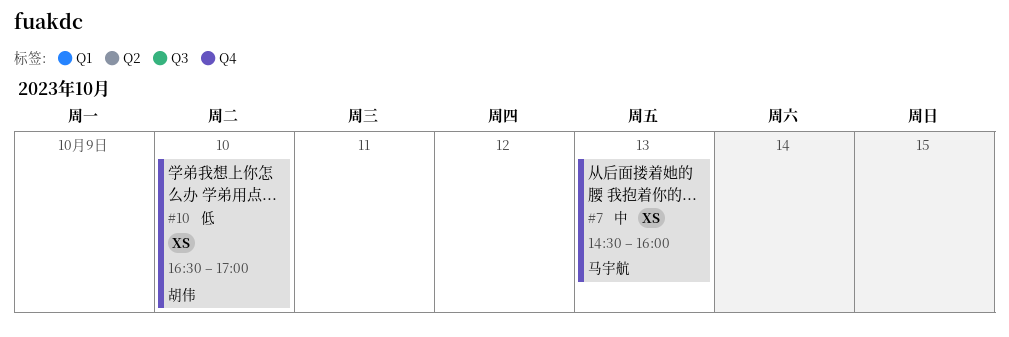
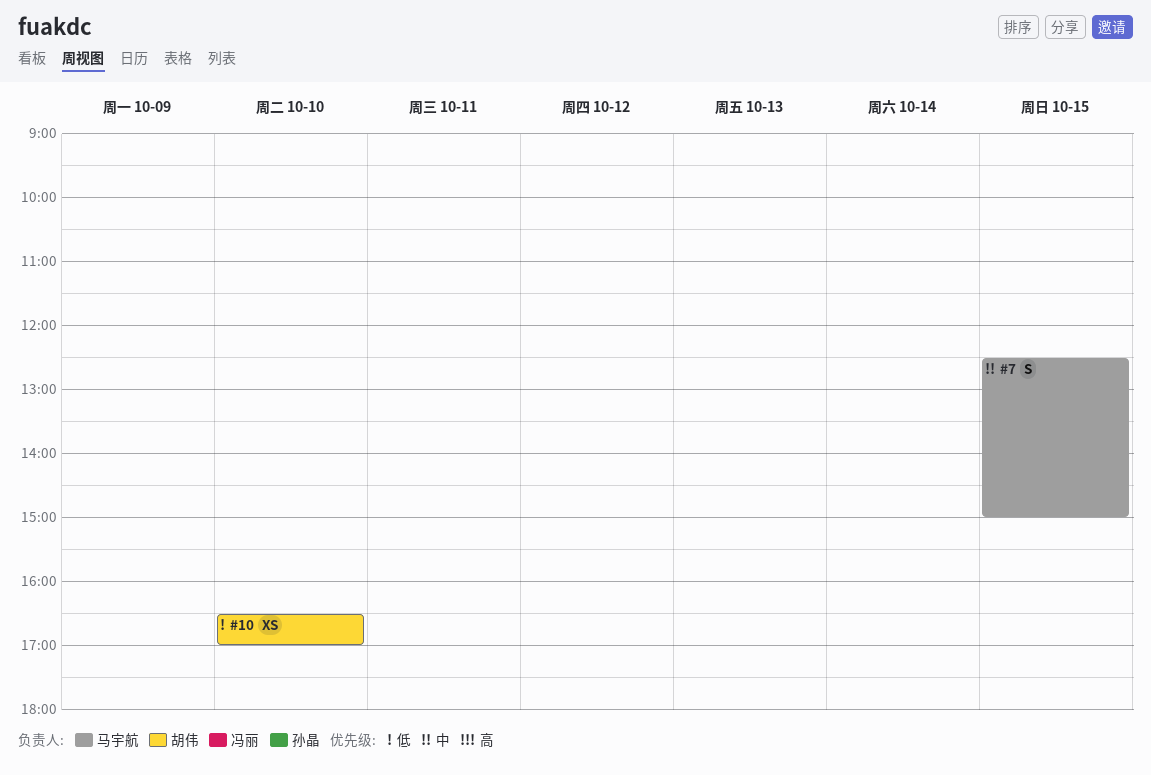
#7, estimate: XS -> S
#7, day: Oct 13 -> Oct 15
#7, begins: 14:30 -> 12:30
#7, ends: 16:00 -> 15:00

